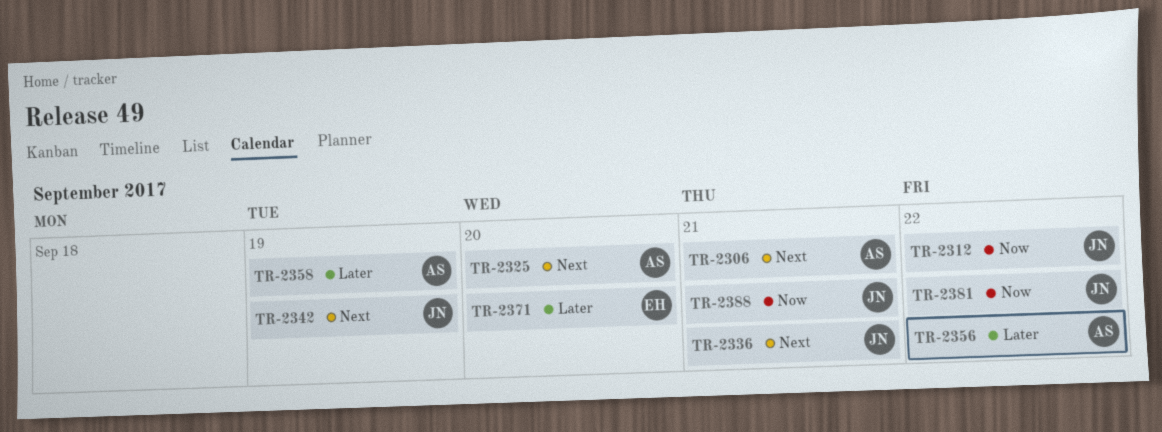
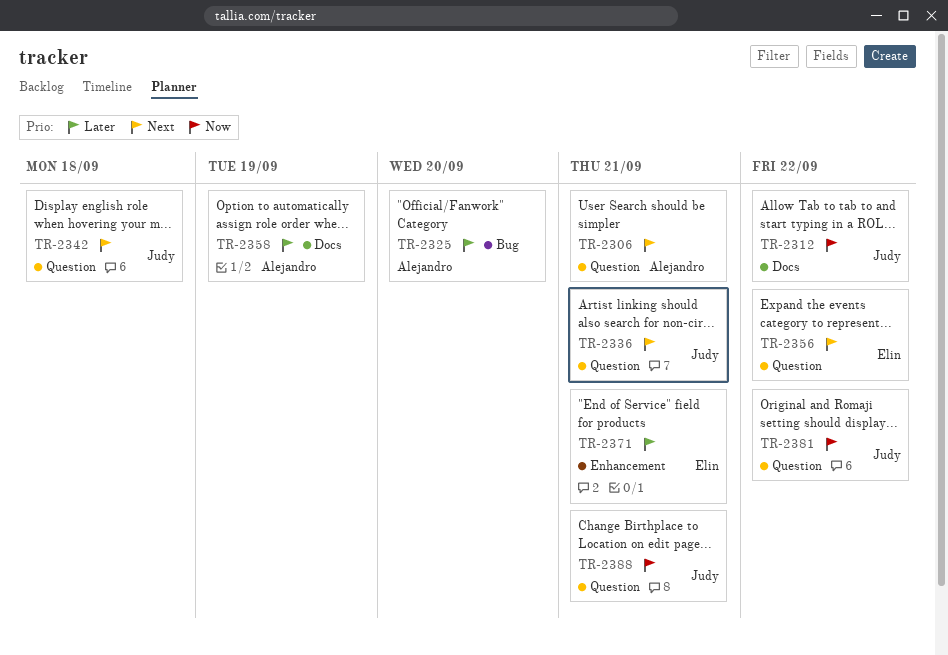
TR-2325, priority: Next -> Later
TR-2342, due: Sep 19 -> Sep 18
TR-2356, owner: Alejandro -> Elin
TR-2356, priority: Later -> Next
TR-2371, due: Sep 20 -> Sep 21

